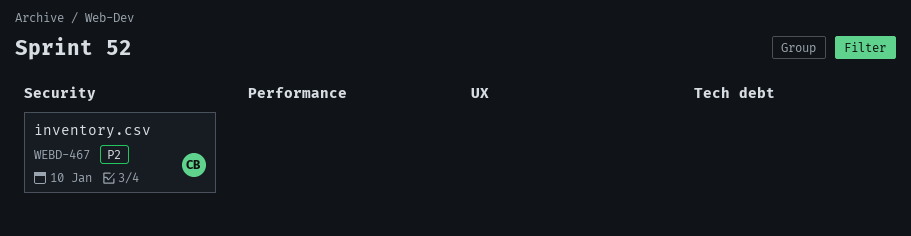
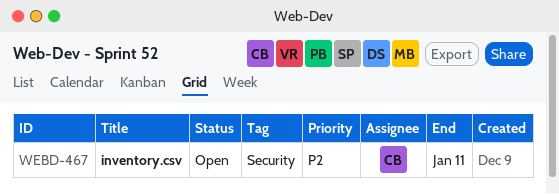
WEBD-467, due: Jan 10 -> Jan 11

